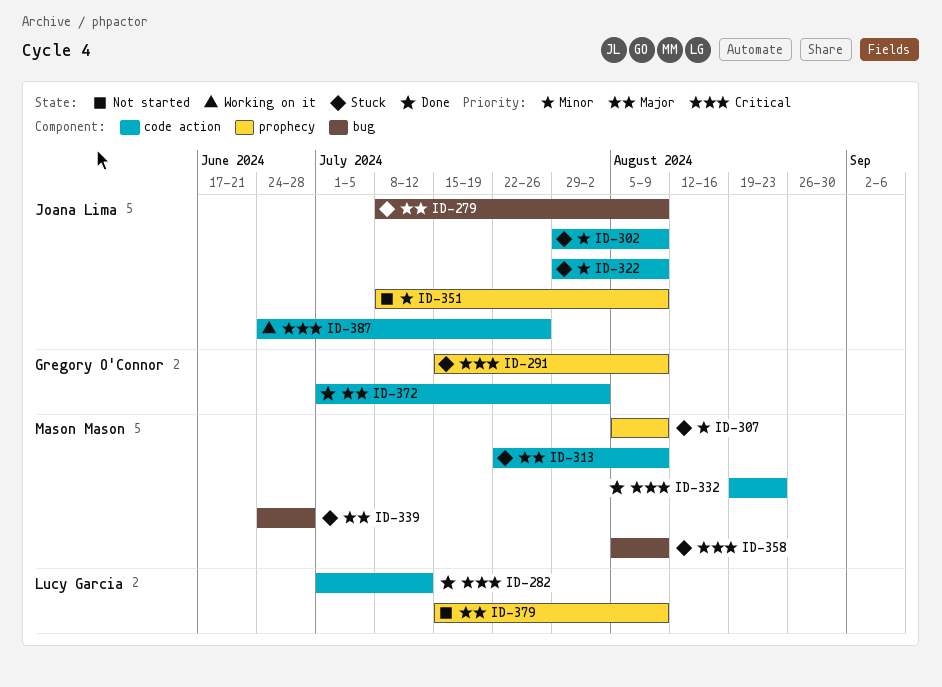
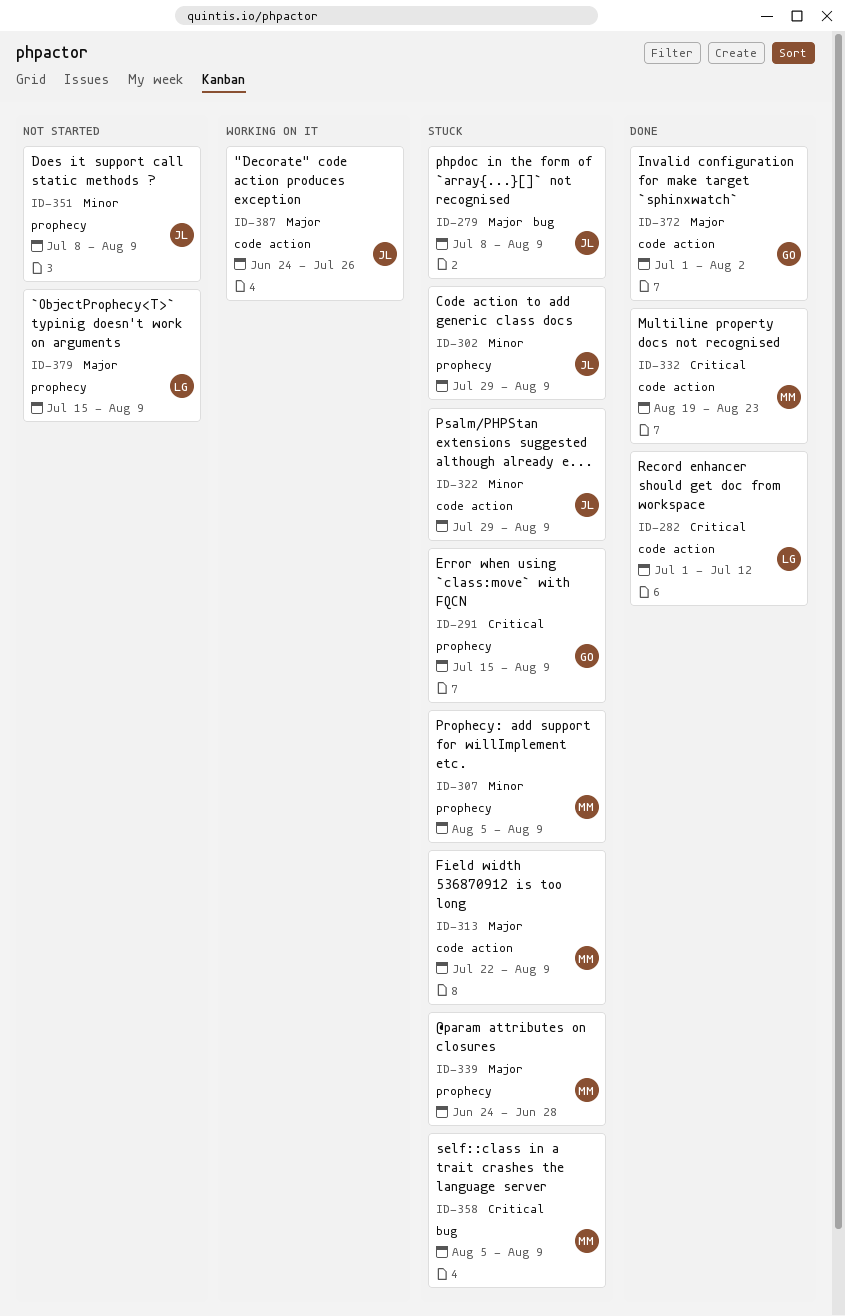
ID-302, label: code action -> prophecy
ID-339, label: bug -> prophecy
ID-387, priority: Critical -> Major

